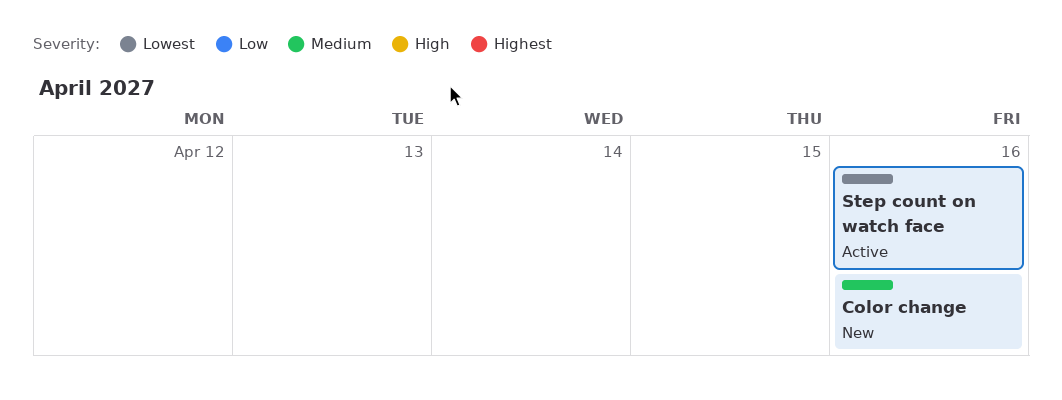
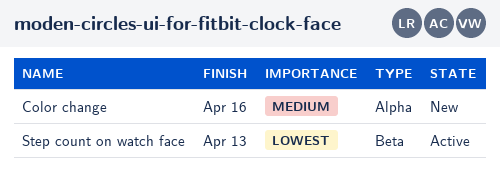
Step count on watch face, due: Apr 16 -> Apr 13

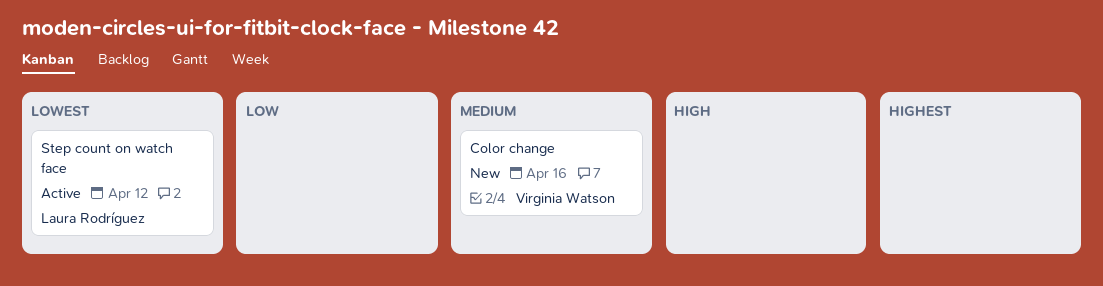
Step count on watch face, due: Apr 13 -> Apr 12

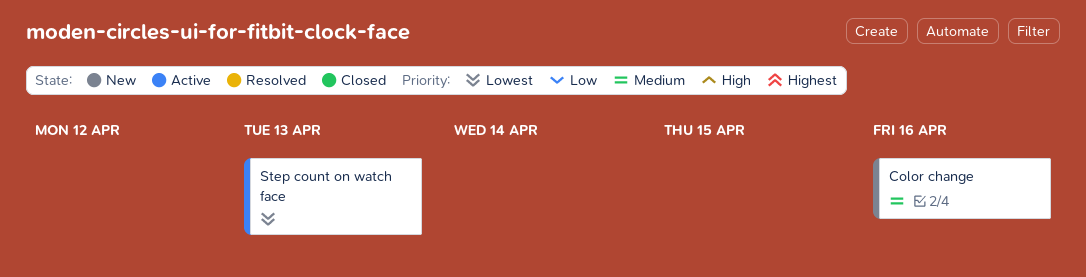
Step count on watch face, due: Apr 12 -> Apr 13

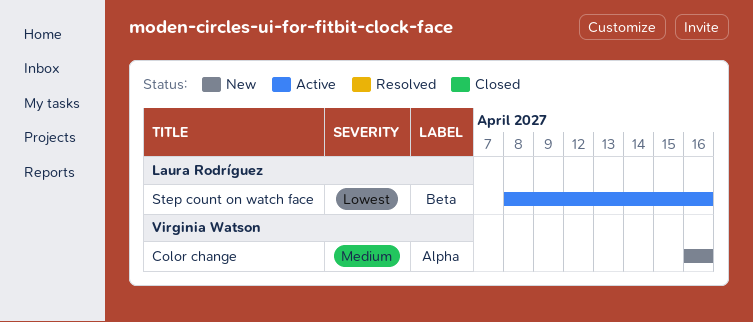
Step count on watch face, due: Apr 13 -> Apr 16

